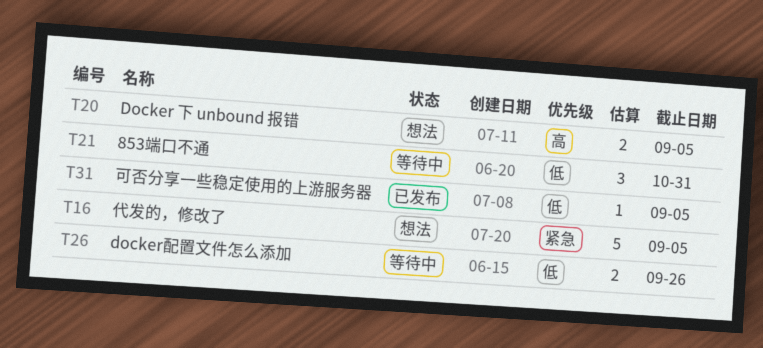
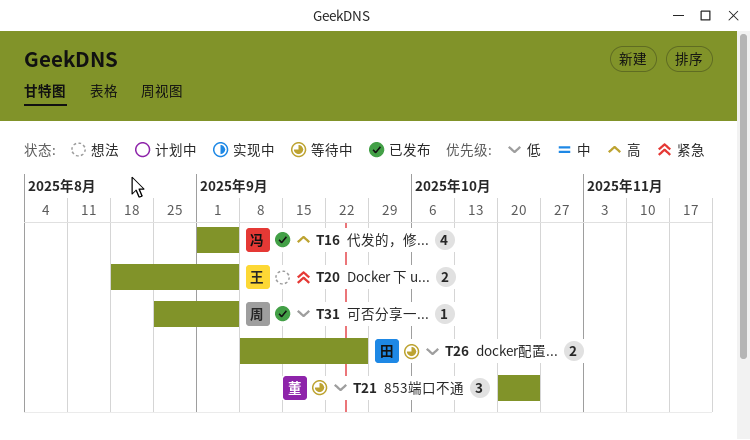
T16, status: 想法 -> 已发布
T16, priority: 紧急 -> 高
T16, estimate: 5 -> 4
T20, priority: 高 -> 紧急
T21, due: Oct 31 -> Oct 24

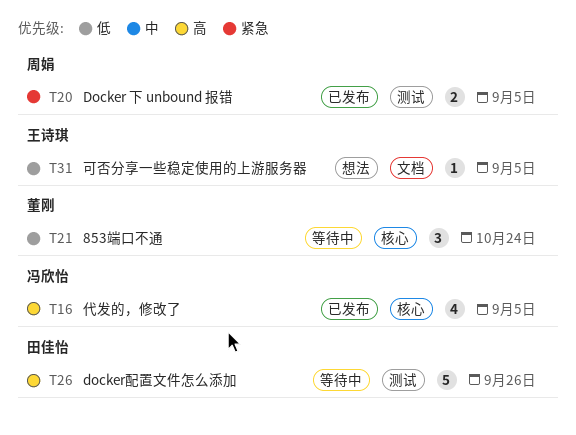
T20, status: 想法 -> 已发布
T20, owner: 王诗琪 -> 周娟
T26, priority: 低 -> 高
T26, estimate: 2 -> 5
T31, status: 已发布 -> 想法
T31, owner: 周娟 -> 王诗琪

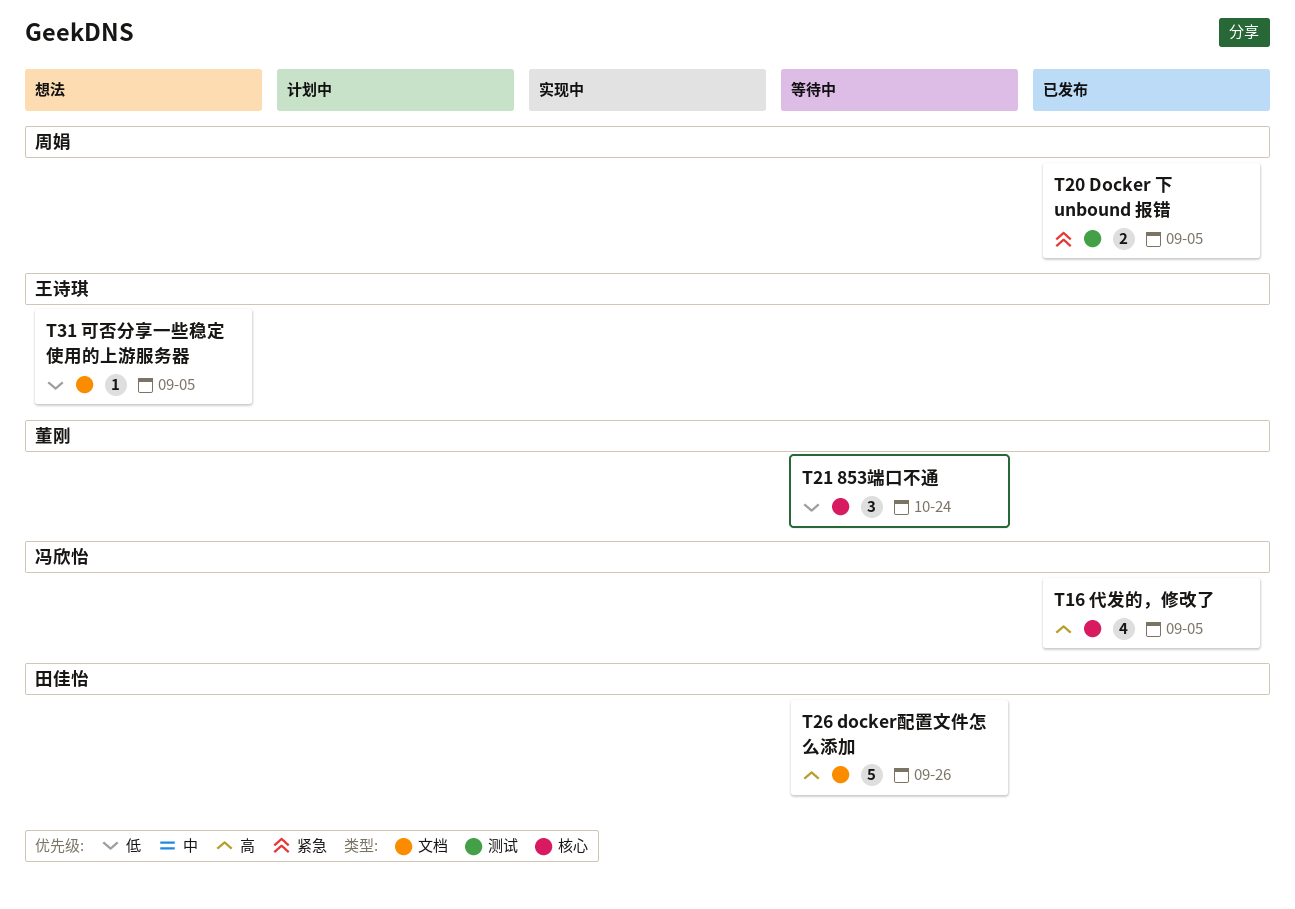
T26, label: 测试 -> 文档

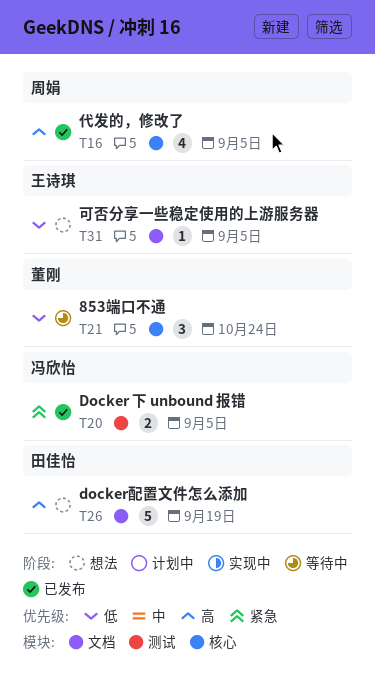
T16, owner: 冯欣怡 -> 周娟
T20, owner: 周娟 -> 冯欣怡
T26, status: 等待中 -> 想法
T26, due: Sep 26 -> Sep 19

